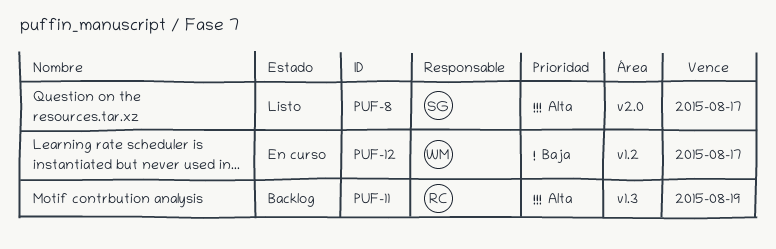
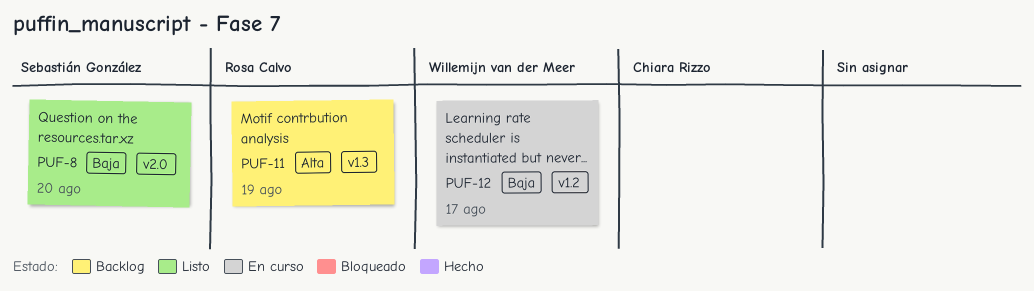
PUF-8, priority: Alta -> Baja
PUF-8, due: Aug 17 -> Aug 20

